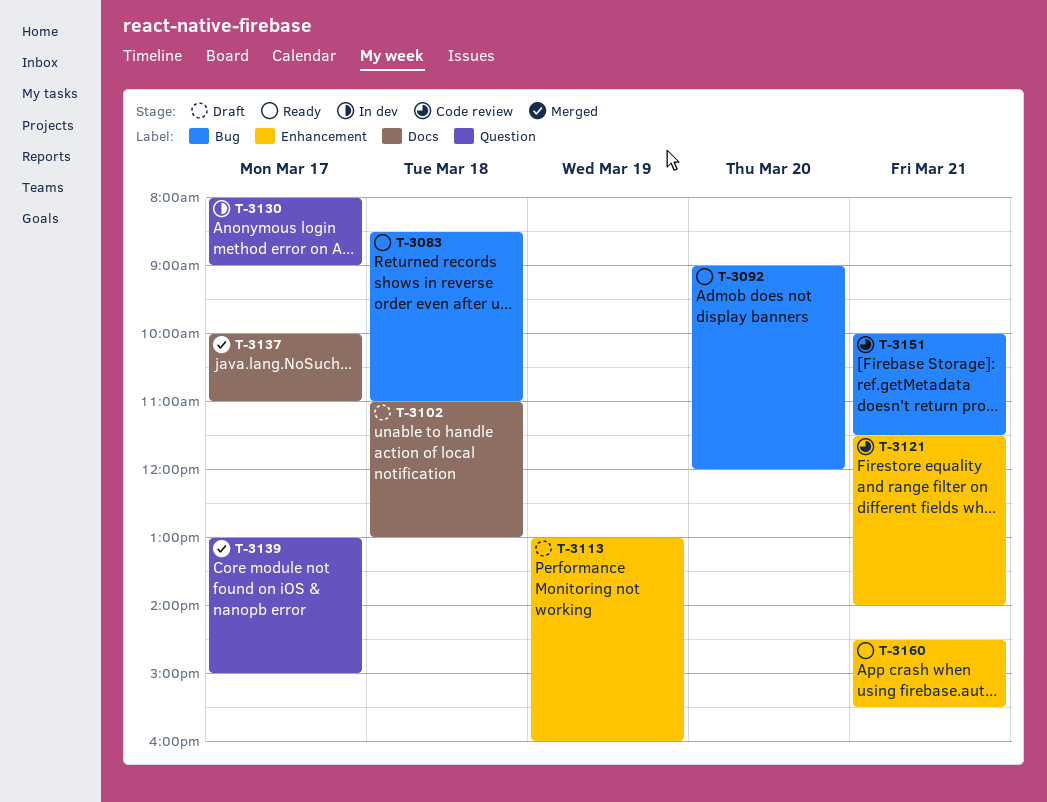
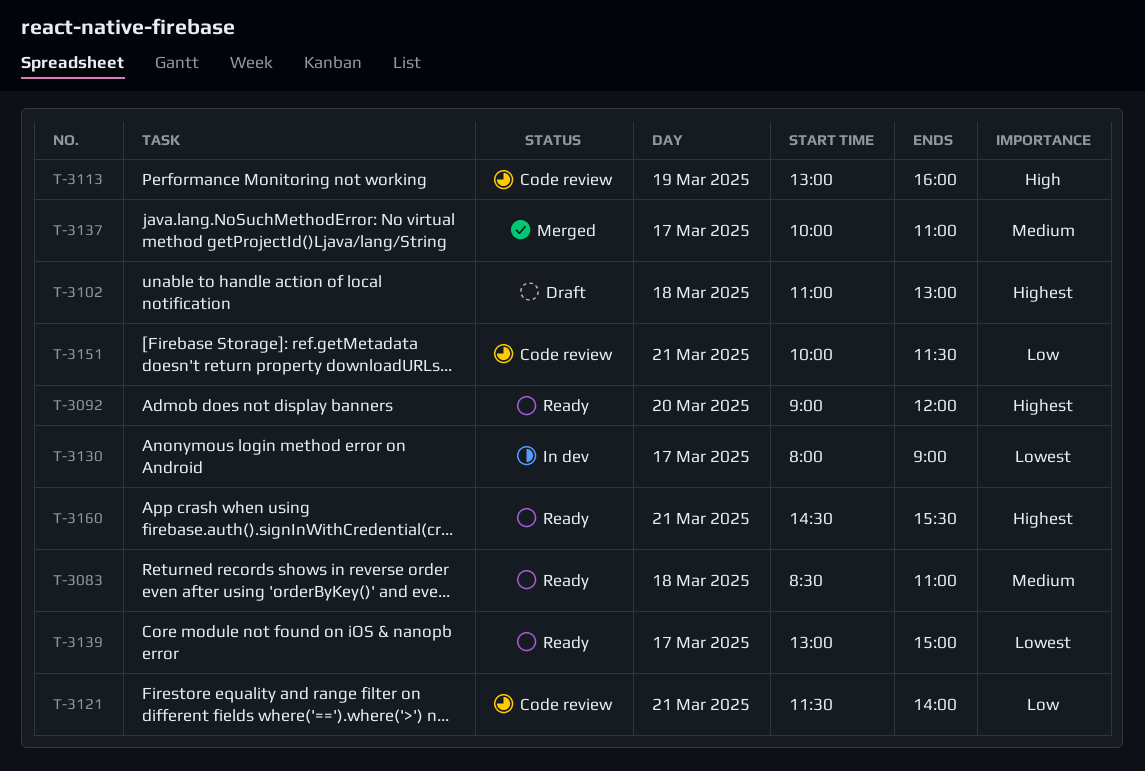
T-3113, status: Draft -> Code review
T-3139, status: Merged -> Ready

